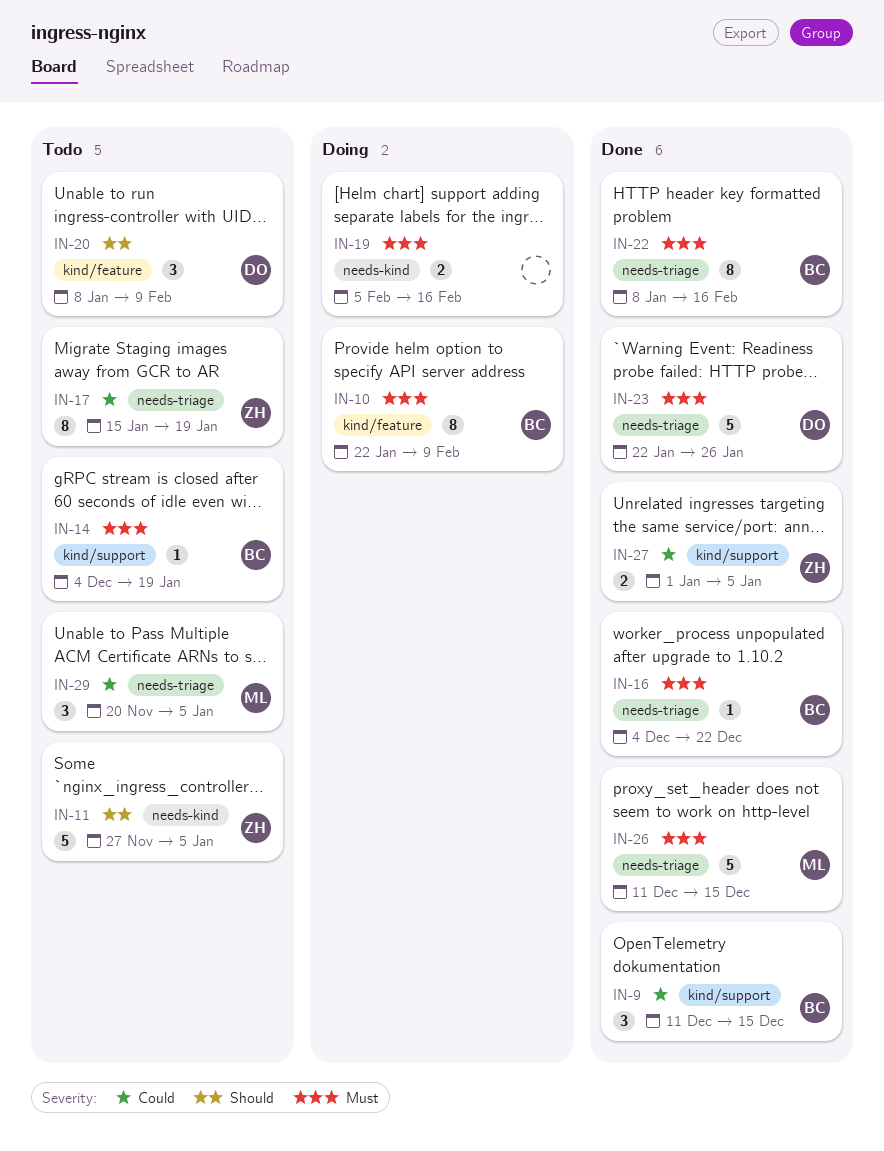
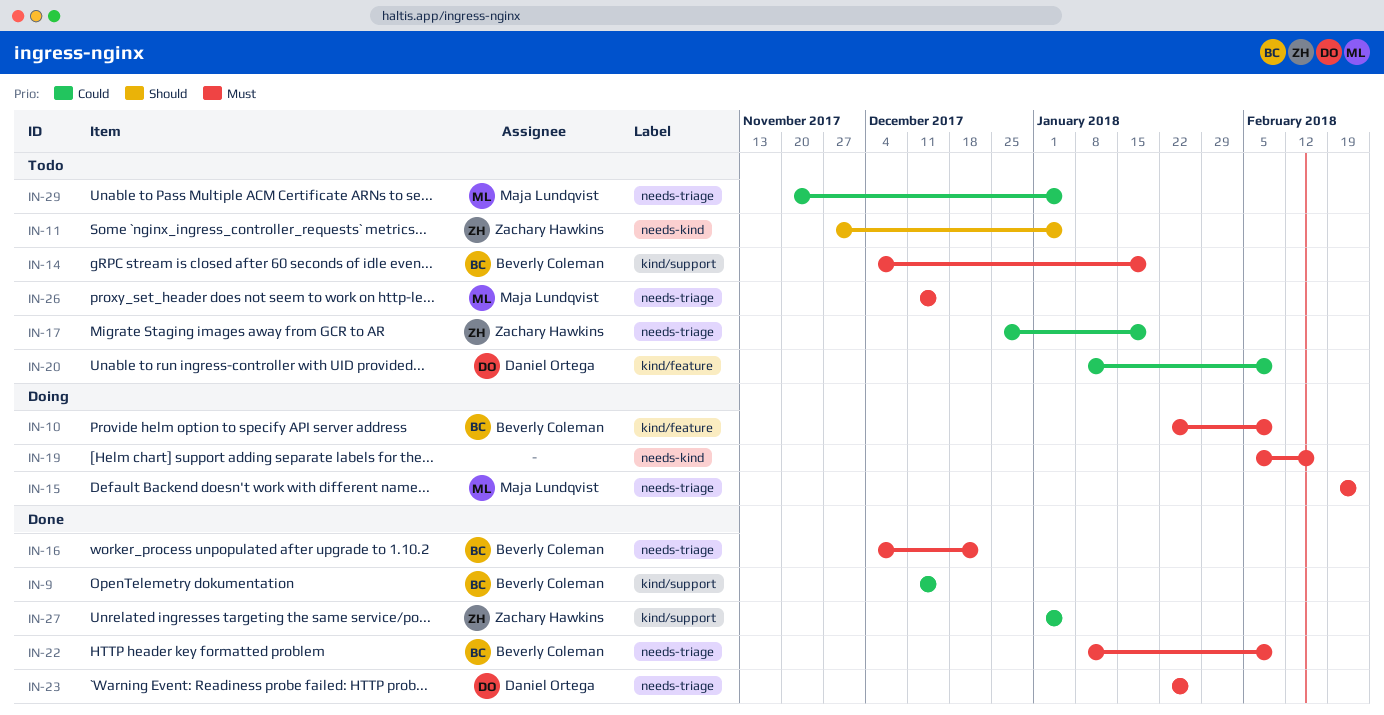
IN-15: none -> present
IN-17, start: Jan 15 -> Dec 25
IN-20, priority: Should -> Could
IN-22, due: Feb 16 -> Feb 9
IN-26, status: Done -> Todo

